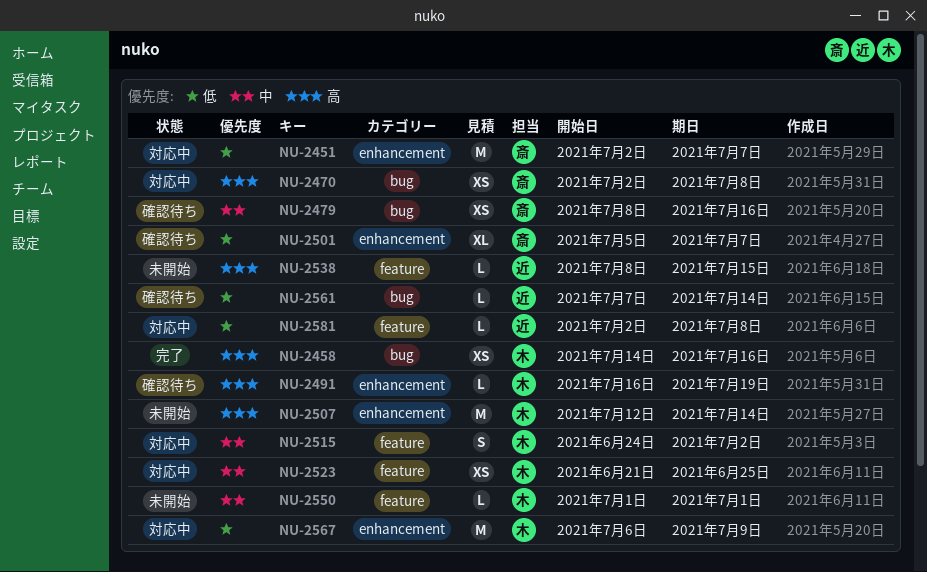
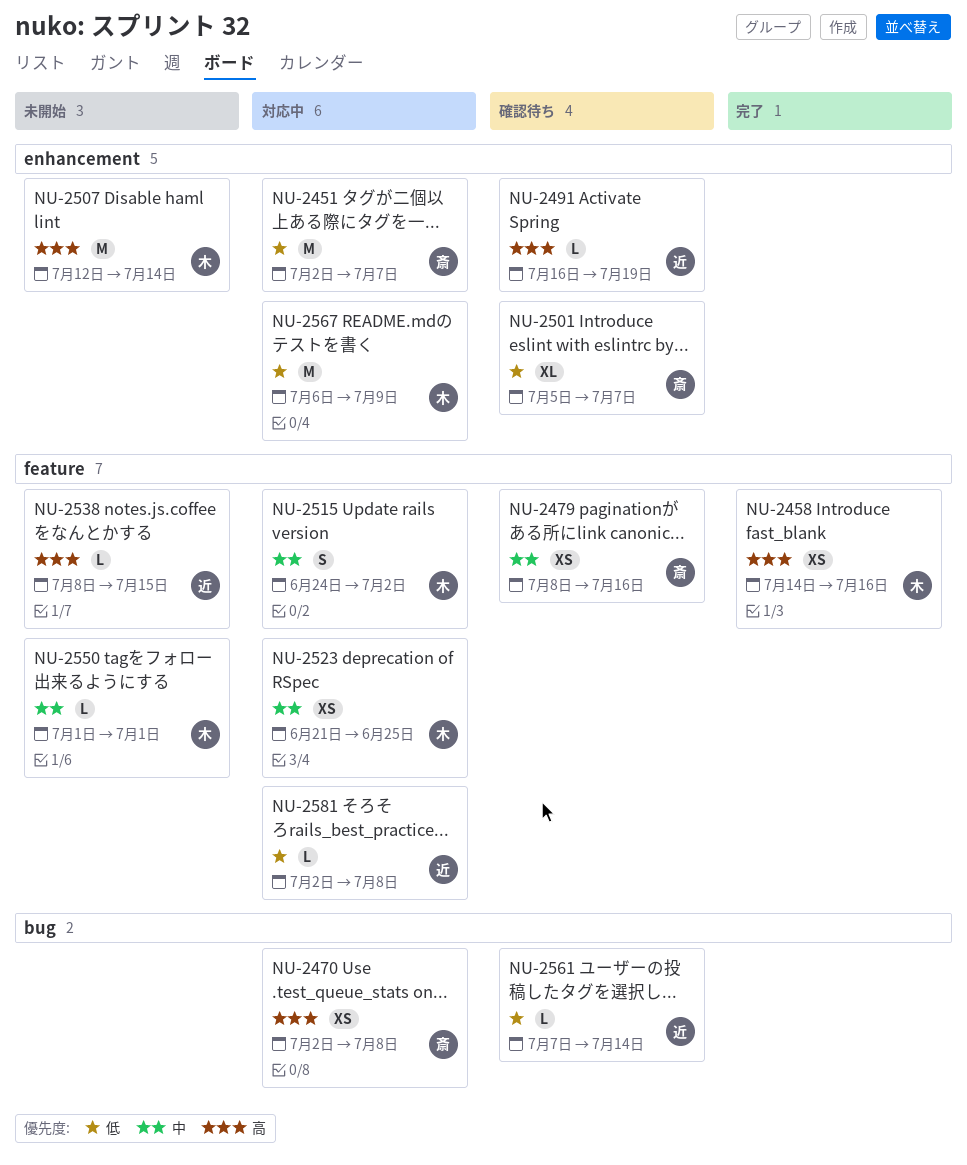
NU-2458, label: bug -> feature
NU-2479, label: bug -> feature
NU-2491, owner: 木 -> 近

